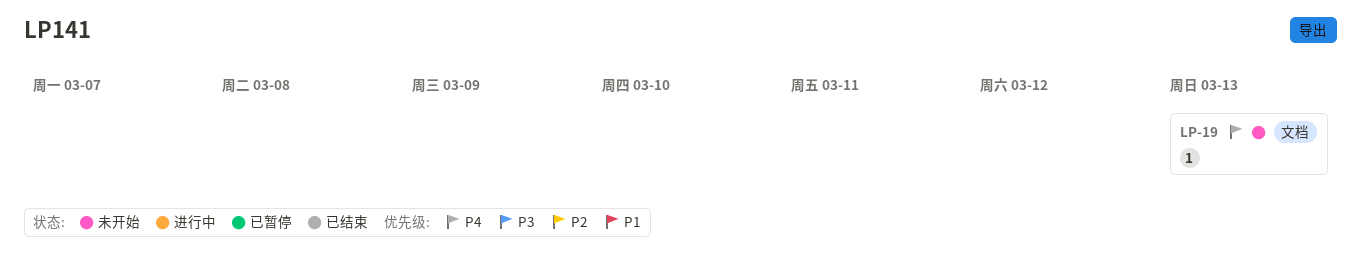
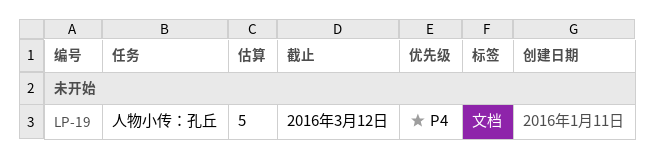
LP-19, estimate: 1 -> 5
LP-19, due: Mar 13 -> Mar 12

